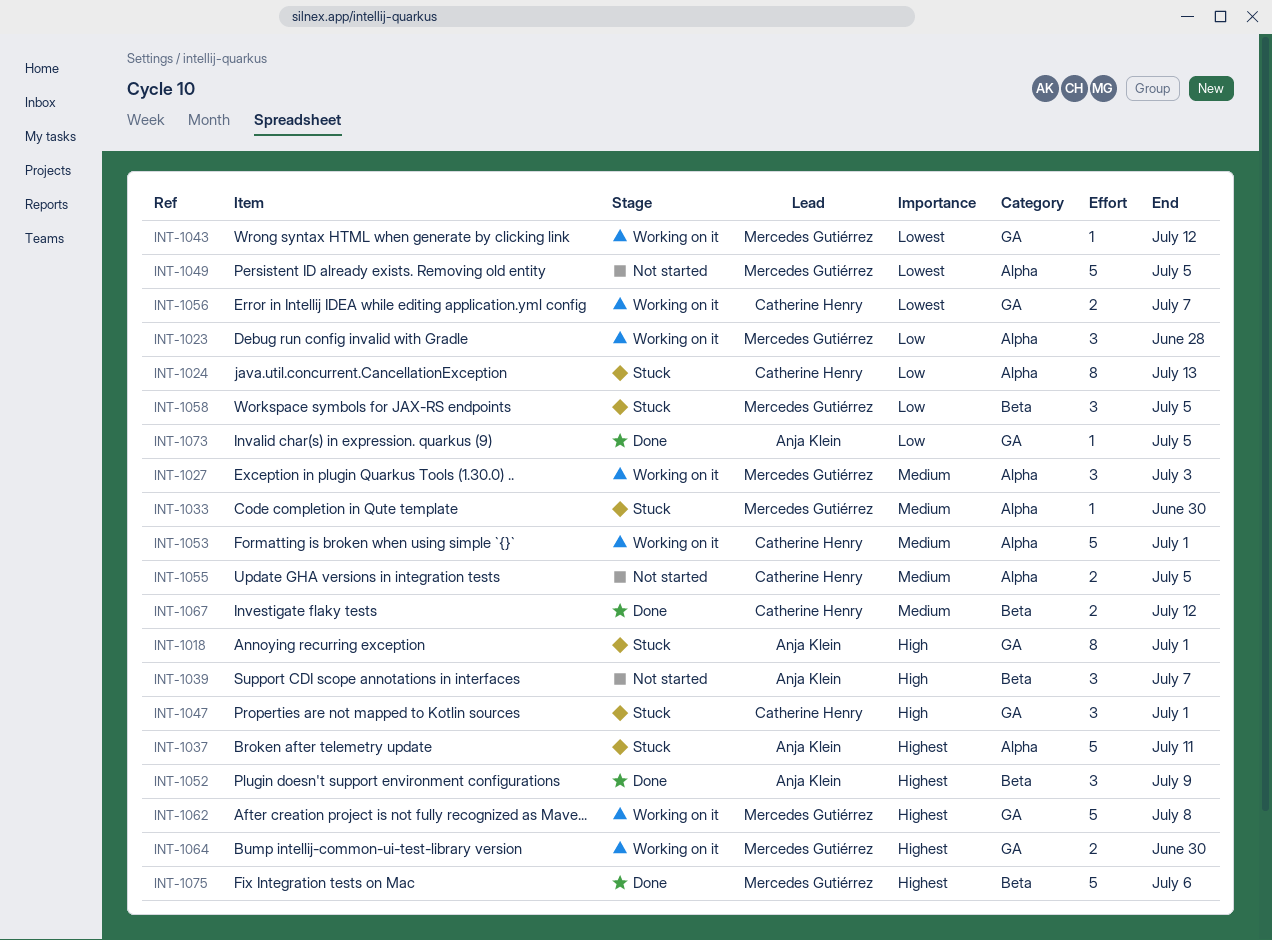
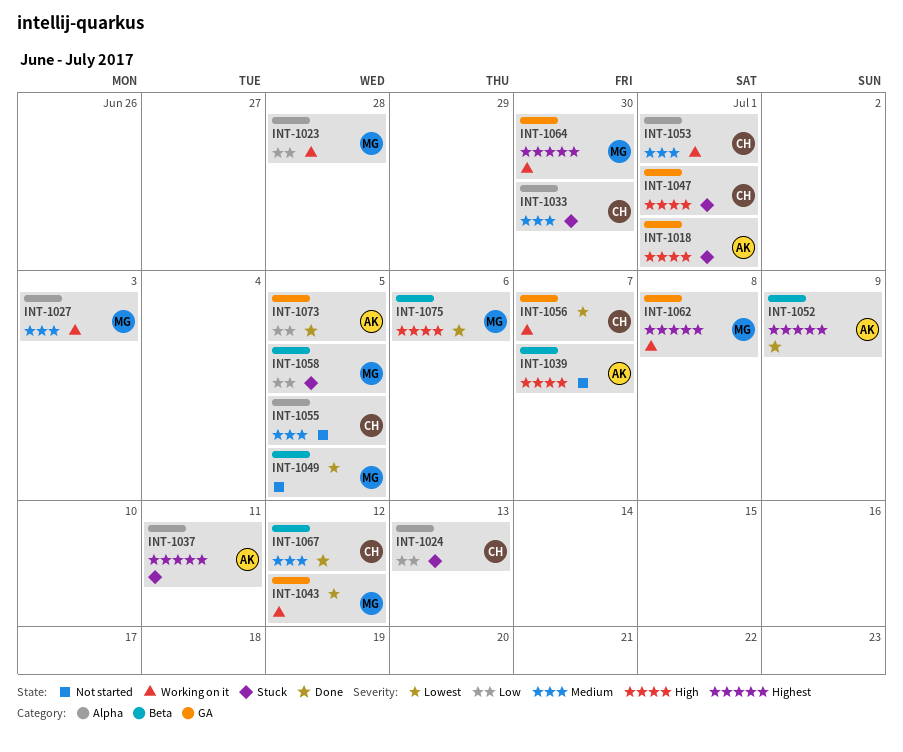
INT-1033, owner: Mercedes Gutiérrez -> Catherine Henry
INT-1049, label: Alpha -> Beta
INT-1075, priority: Highest -> High

